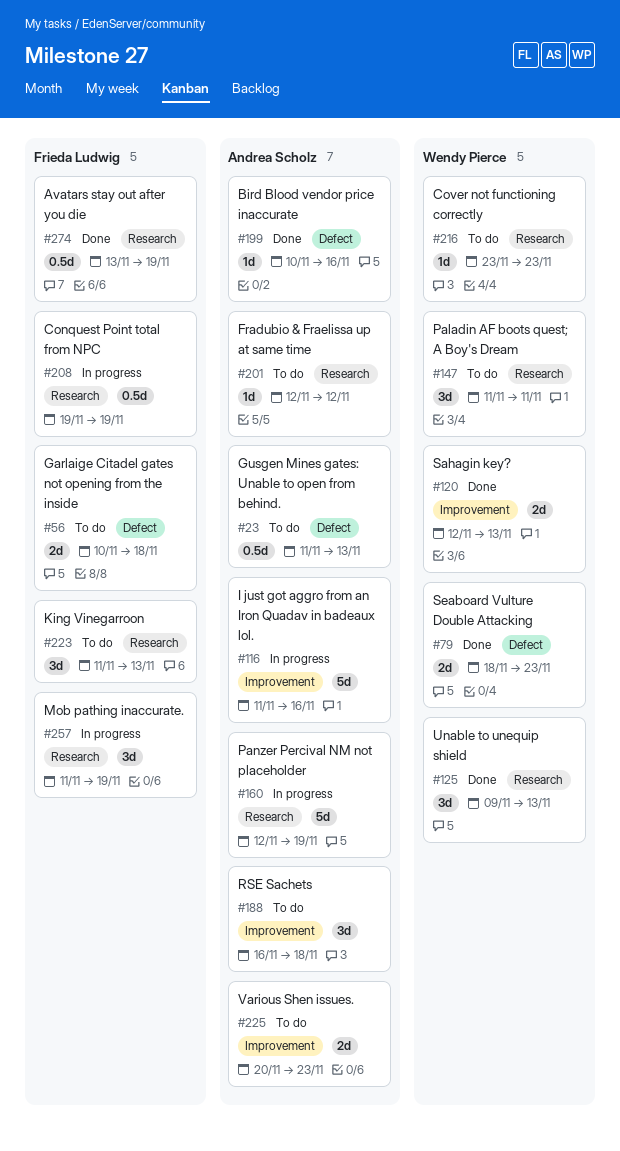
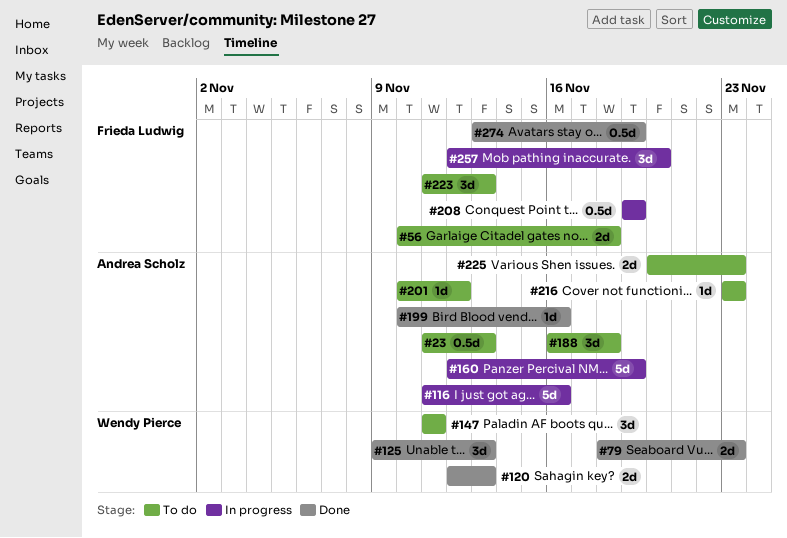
#201, start: Nov 12 -> Nov 10
#216, owner: Wendy Pierce -> Andrea Scholz
#257, start: Nov 11 -> Nov 12
#257, due: Nov 19 -> Nov 20

